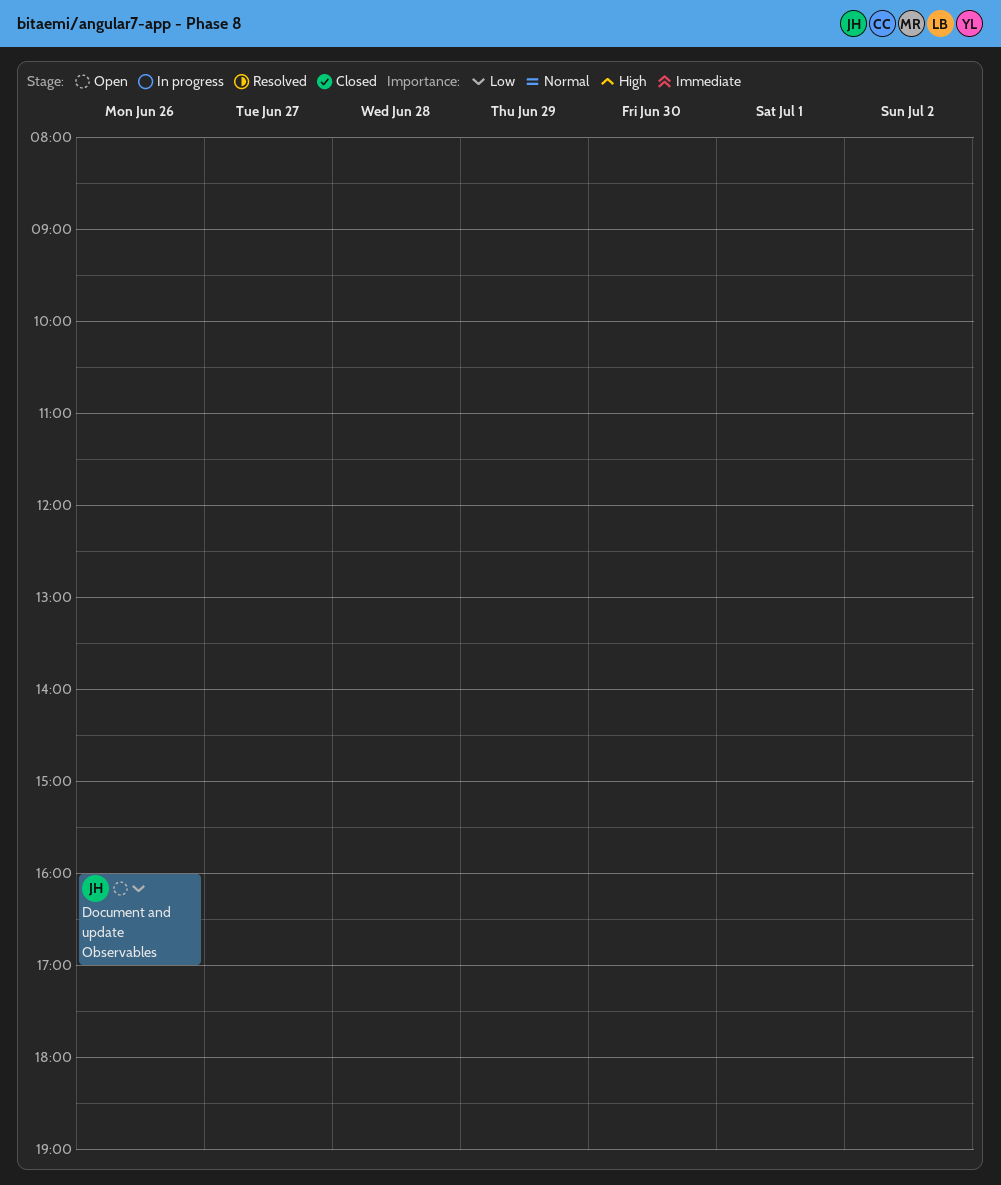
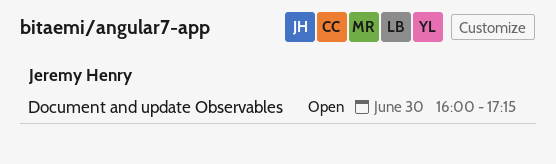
Document and update Observables, day: Jun 26 -> Jun 30
Document and update Observables, ends: 17:00 -> 17:15

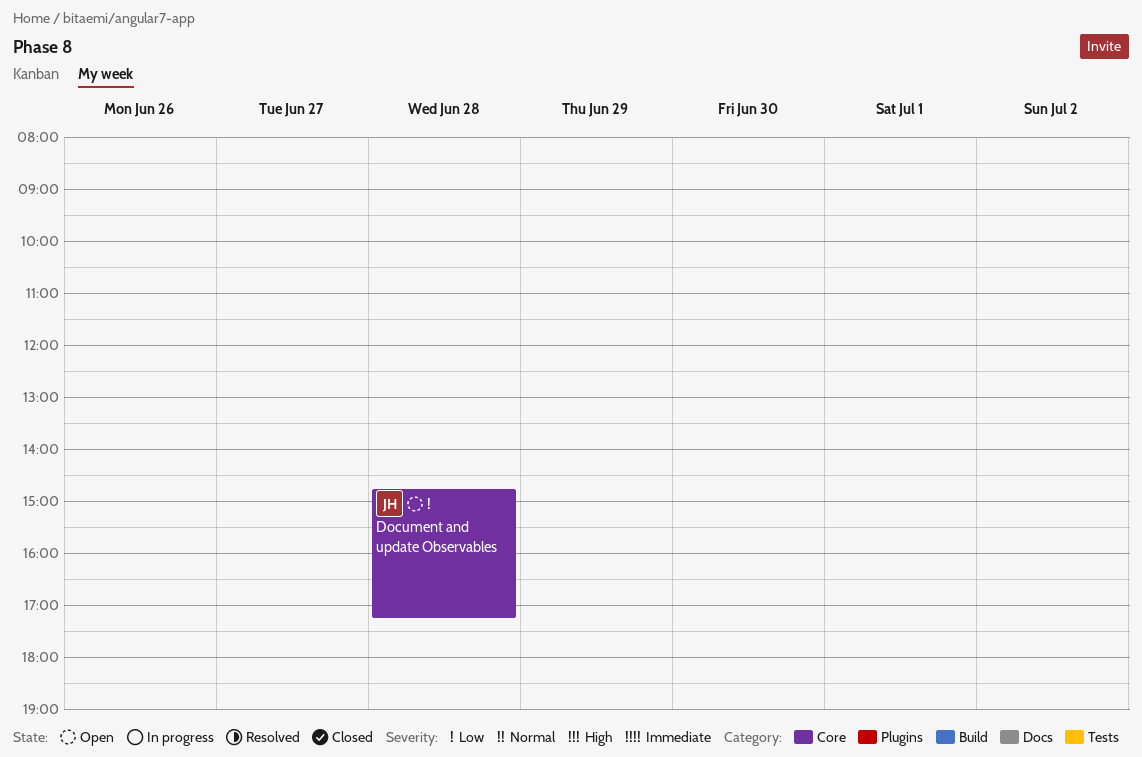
Document and update Observables, day: Jun 30 -> Jun 28
Document and update Observables, begins: 16:00 -> 14:45

